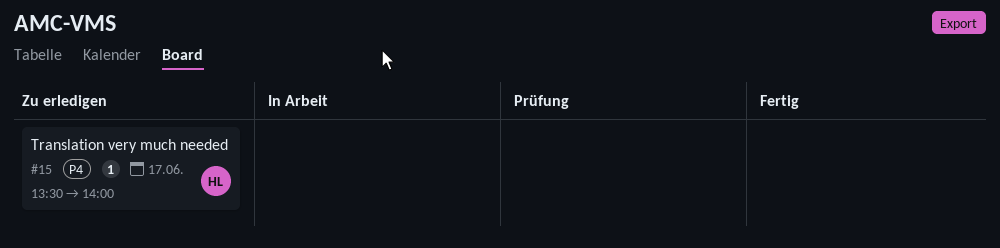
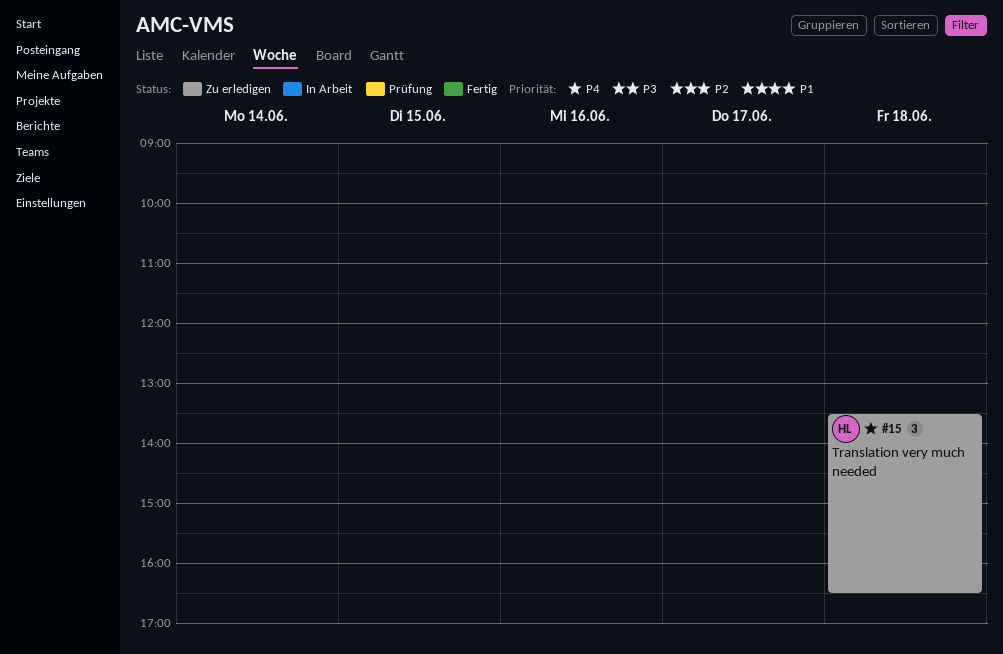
#15, estimate: 1 -> 3
#15, day: Jun 17 -> Jun 18
#15, ends: 14:00 -> 16:30

